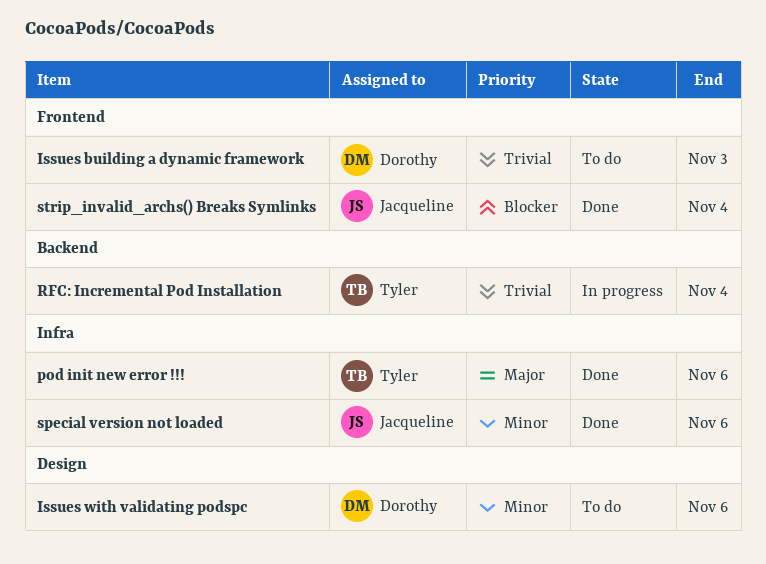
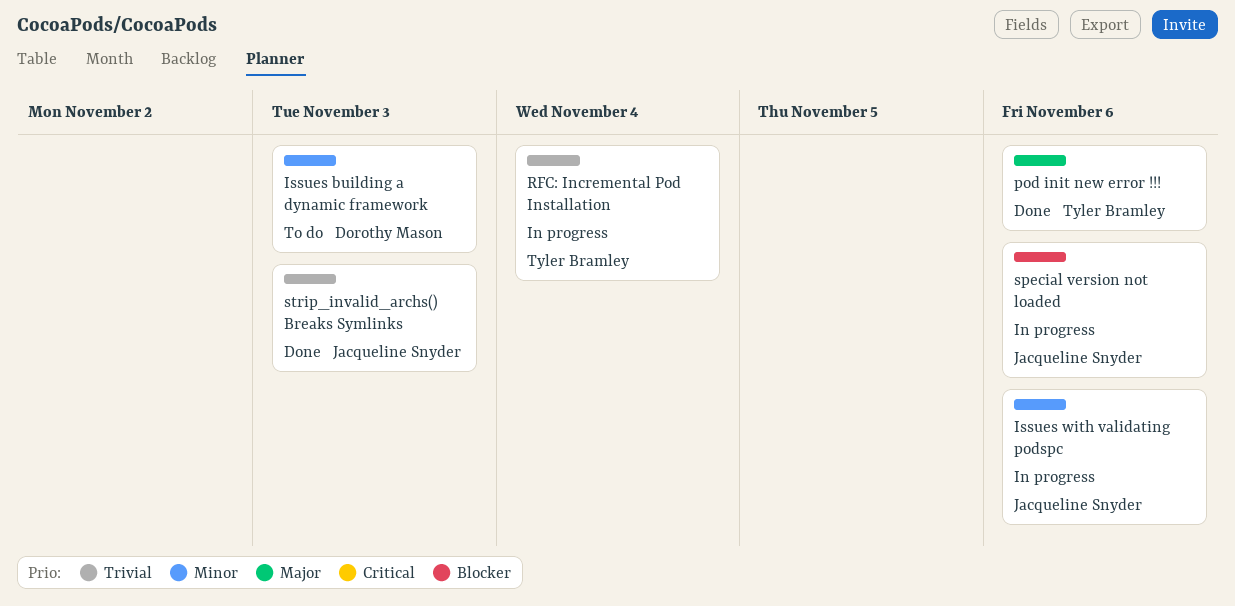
Issues building a dynamic framework, priority: Trivial -> Minor
Issues with validating podspc, status: To do -> In progress
Issues with validating podspc, owner: Dorothy Mason -> Jacqueline Snyder
special version not loaded, status: Done -> In progress
special version not loaded, priority: Minor -> Blocker
strip_invalid_archs() Breaks Symlinks, priority: Blocker -> Trivial
strip_invalid_archs() Breaks Symlinks, due: Nov 4 -> Nov 3

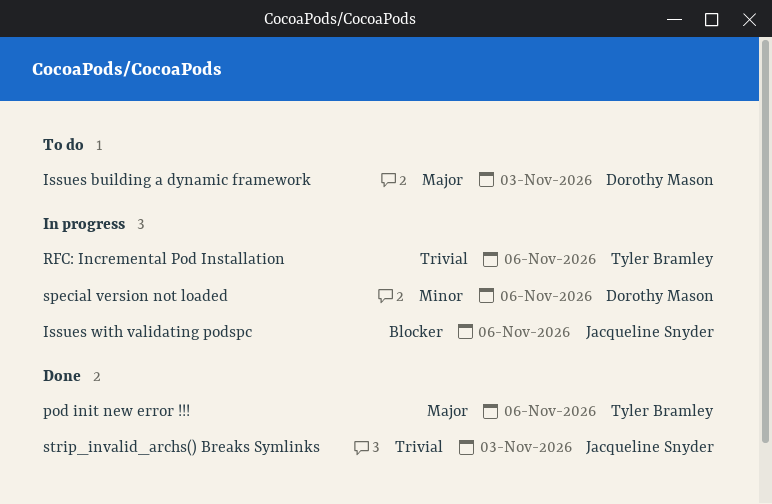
Issues building a dynamic framework, priority: Minor -> Major
Issues with validating podspc, priority: Minor -> Blocker
RFC: Incremental Pod Installation, due: Nov 4 -> Nov 6
special version not loaded, owner: Jacqueline Snyder -> Dorothy Mason
special version not loaded, priority: Blocker -> Minor

